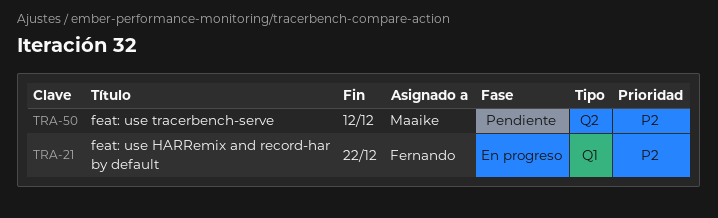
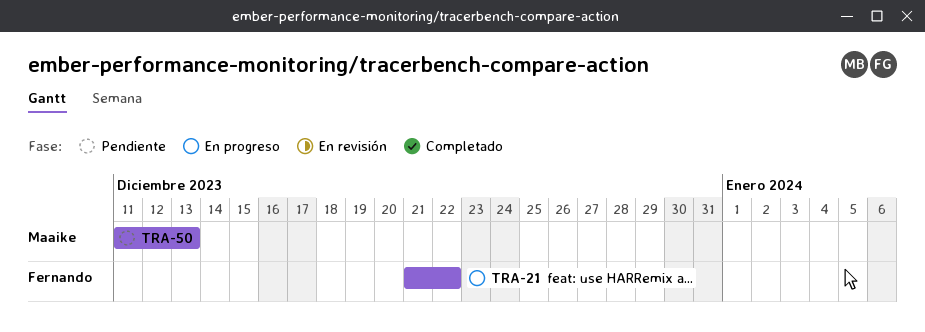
TRA-50, due: Dec 12 -> Dec 13

